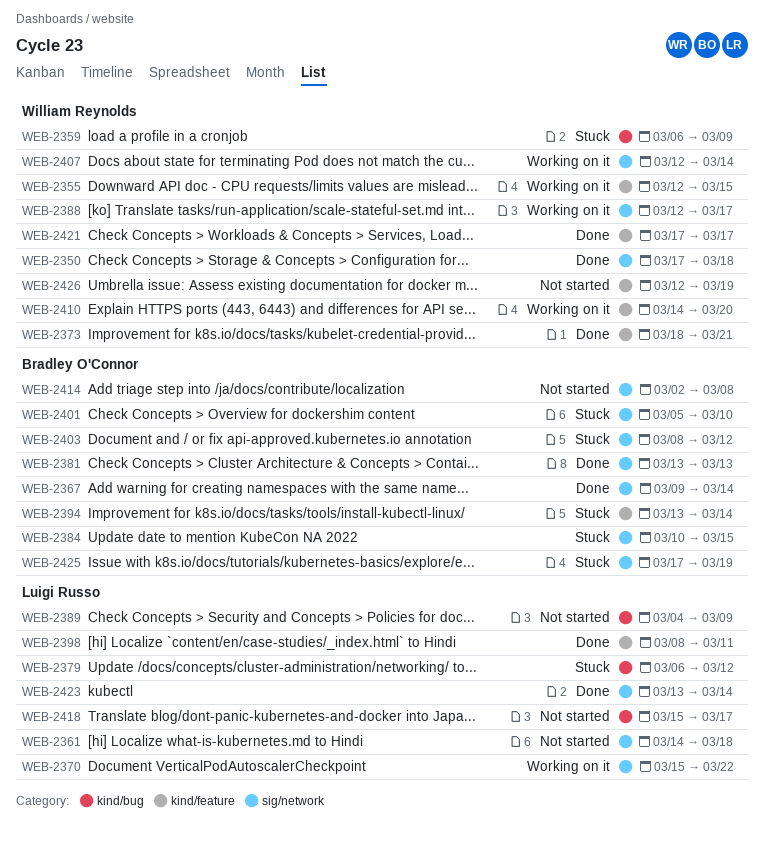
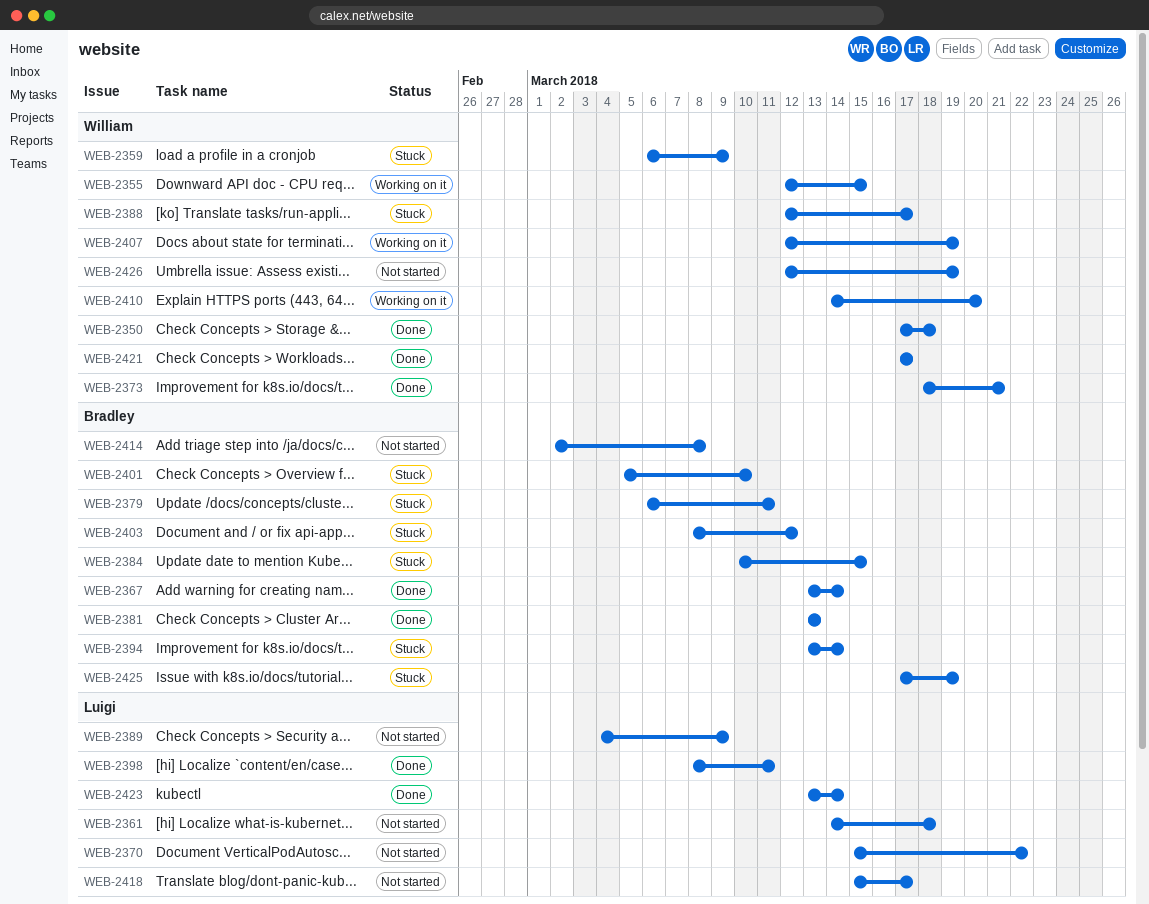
WEB-2367, start: Mar 9 -> Mar 13
WEB-2370, status: Working on it -> Not started
WEB-2379, owner: Luigi Russo -> Bradley O'Connor
WEB-2379, due: Mar 12 -> Mar 11
WEB-2388, status: Working on it -> Stuck
WEB-2407, due: Mar 14 -> Mar 19

